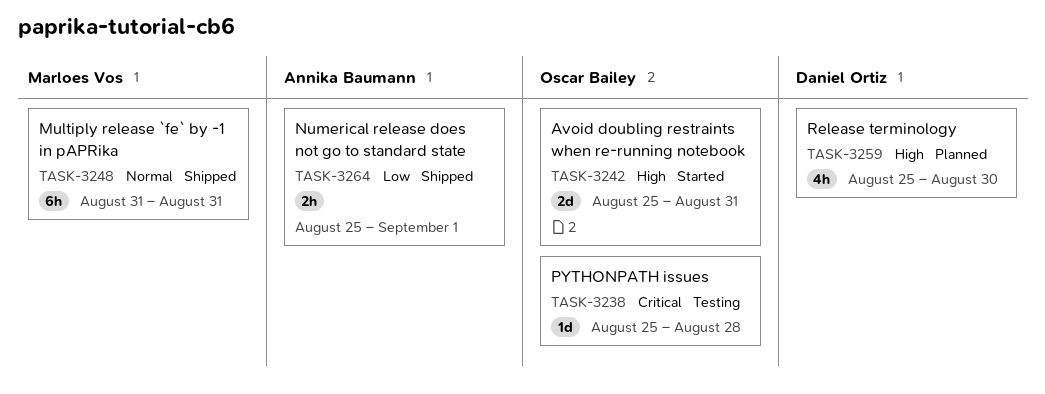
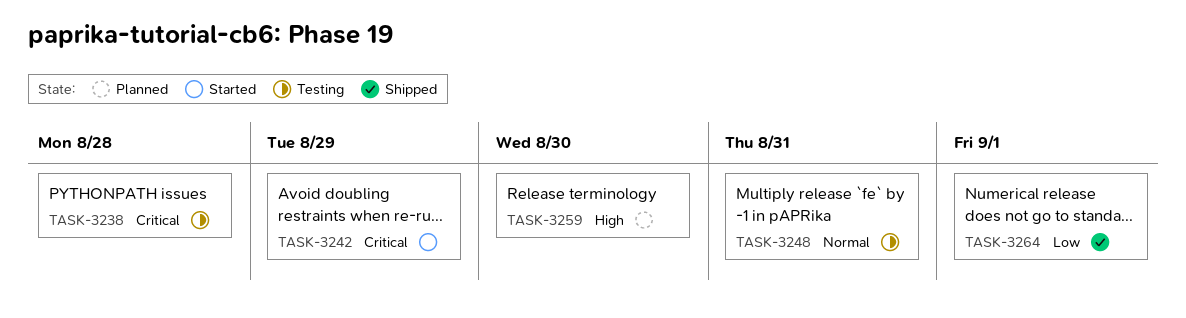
TASK-3242, priority: High -> Critical
TASK-3242, due: Aug 31 -> Aug 29
TASK-3248, status: Shipped -> Testing

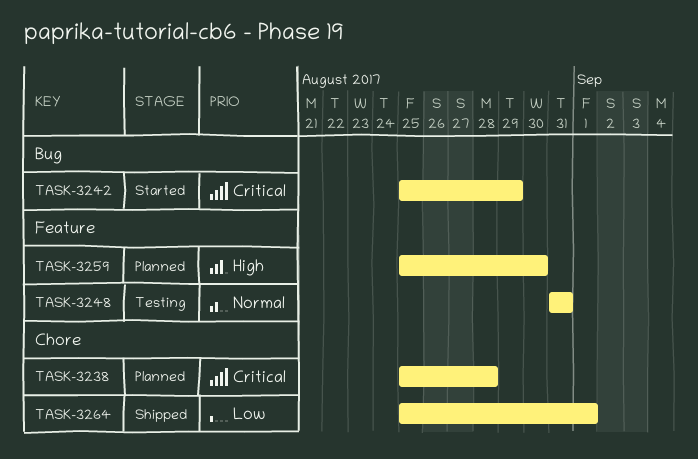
TASK-3238, status: Testing -> Planned

